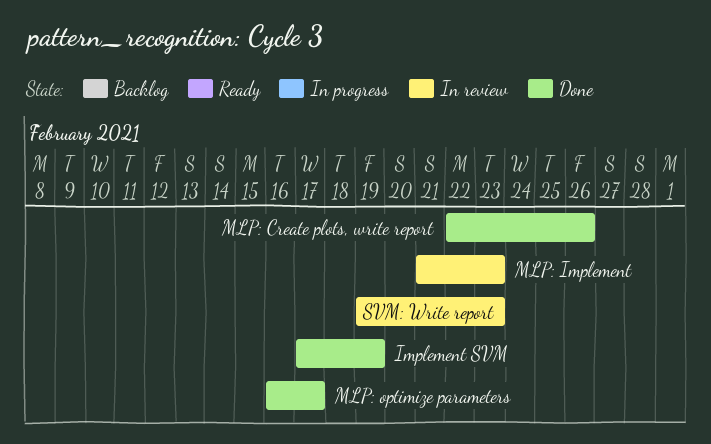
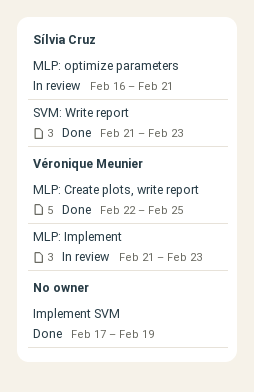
MLP: Create plots, write report, due: Feb 26 -> Feb 25
MLP: optimize parameters, status: Done -> In review
MLP: optimize parameters, due: Feb 17 -> Feb 21
SVM: Write report, status: In review -> Done
SVM: Write report, start: Feb 19 -> Feb 21

